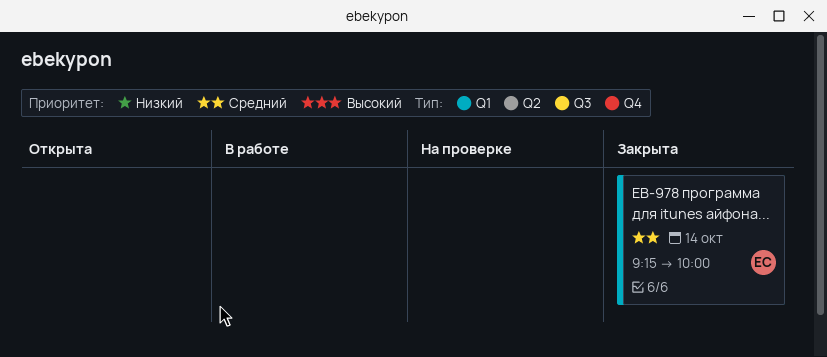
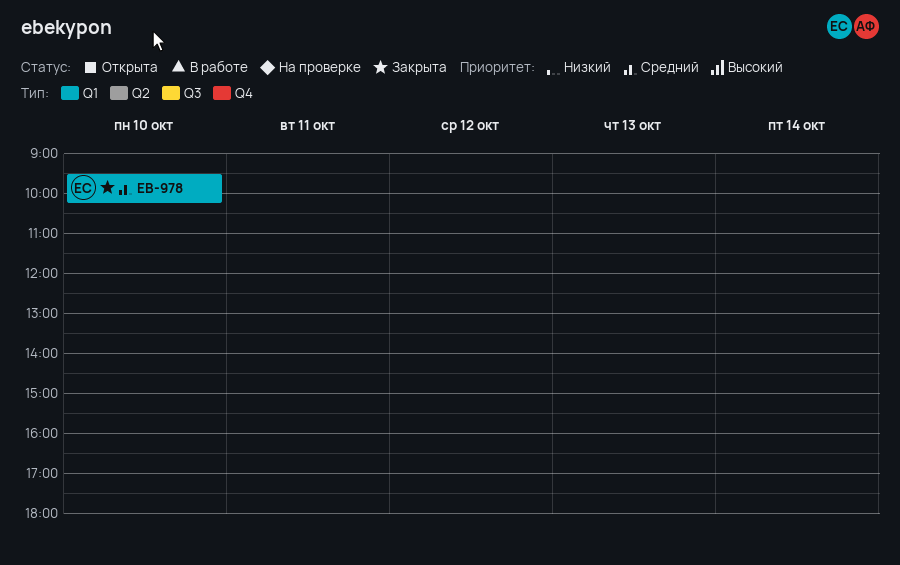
EB-978, day: Oct 14 -> Oct 10
EB-978, begins: 09:15 -> 09:30
EB-978, ends: 10:00 -> 10:15

